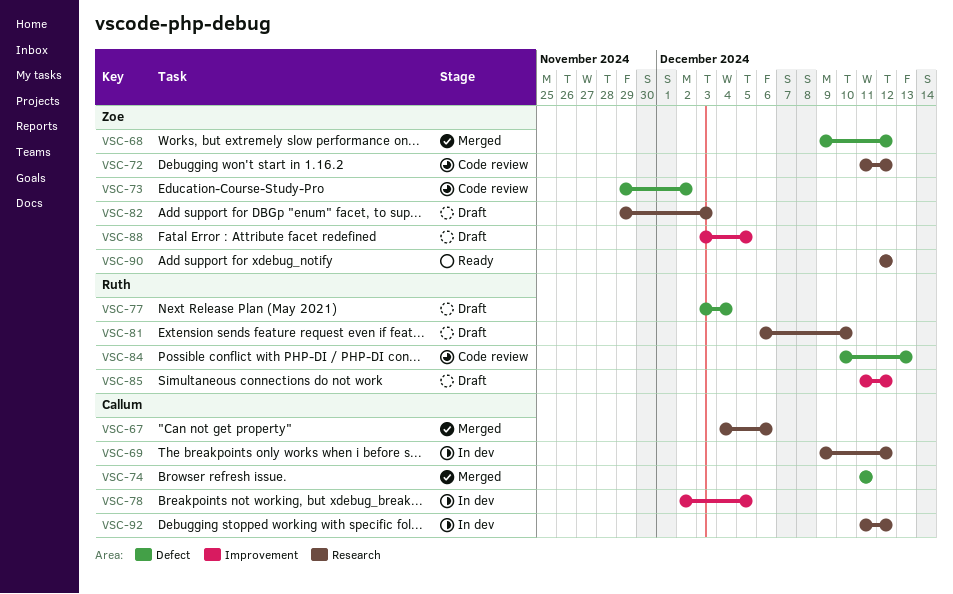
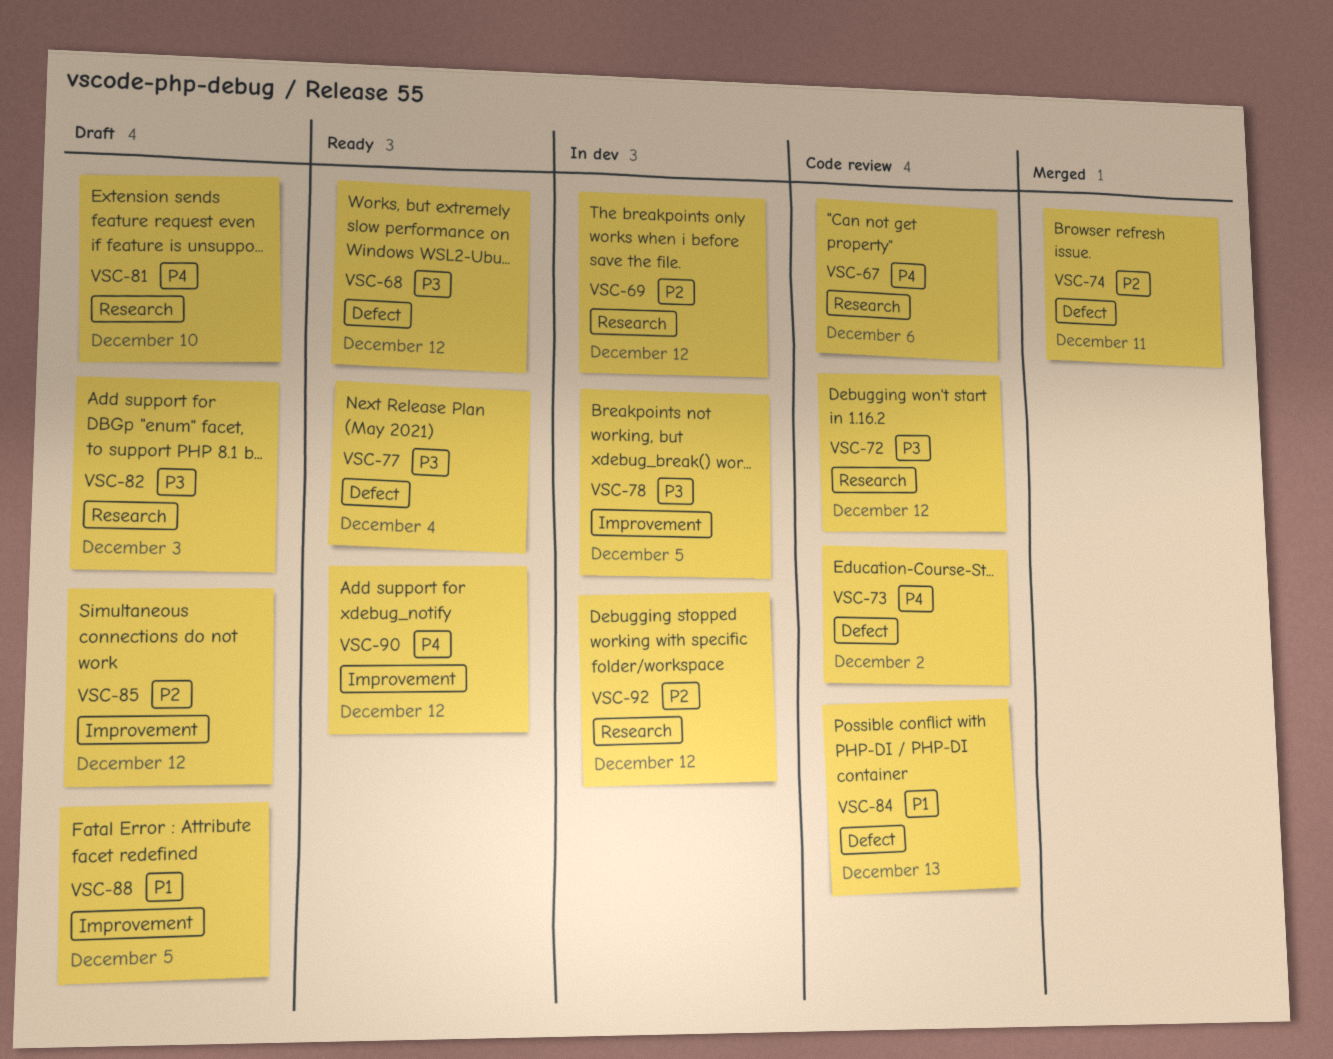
VSC-67, status: Merged -> Code review
VSC-68, status: Merged -> Ready
VSC-77, status: Draft -> Ready
VSC-90, label: Research -> Improvement

